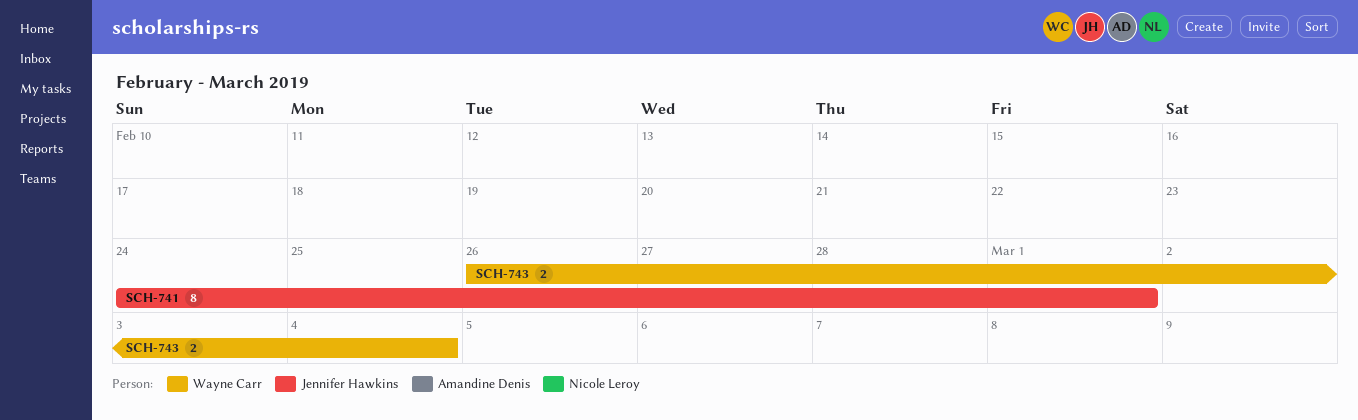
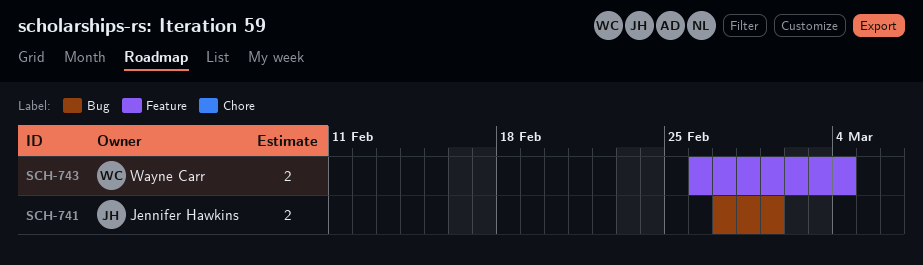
SCH-741, estimate: 8 -> 2
SCH-741, start: Feb 24 -> Feb 27

